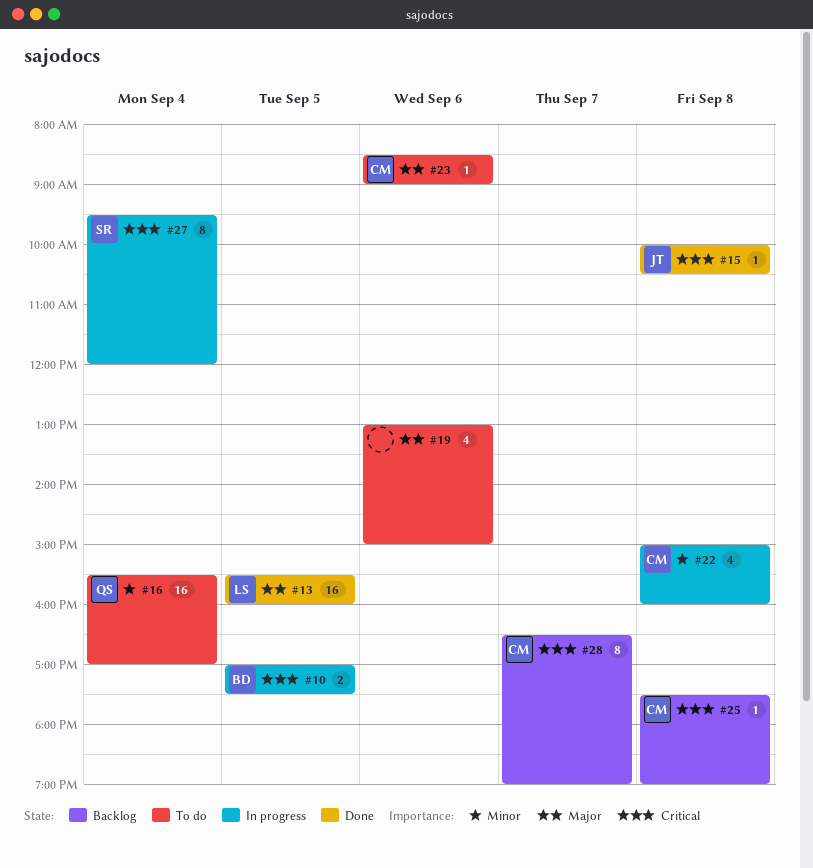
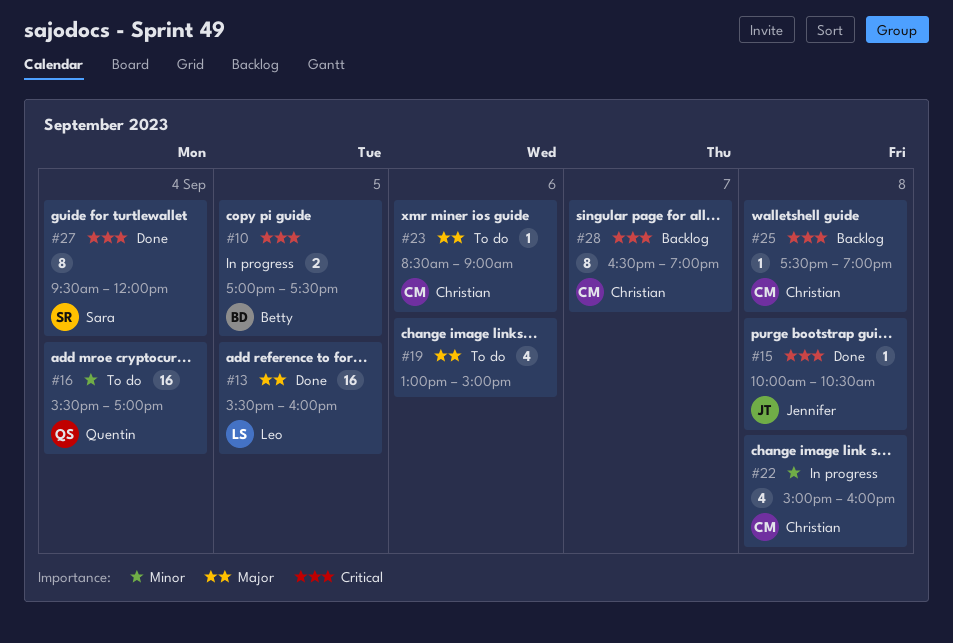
#27, status: In progress -> Done

